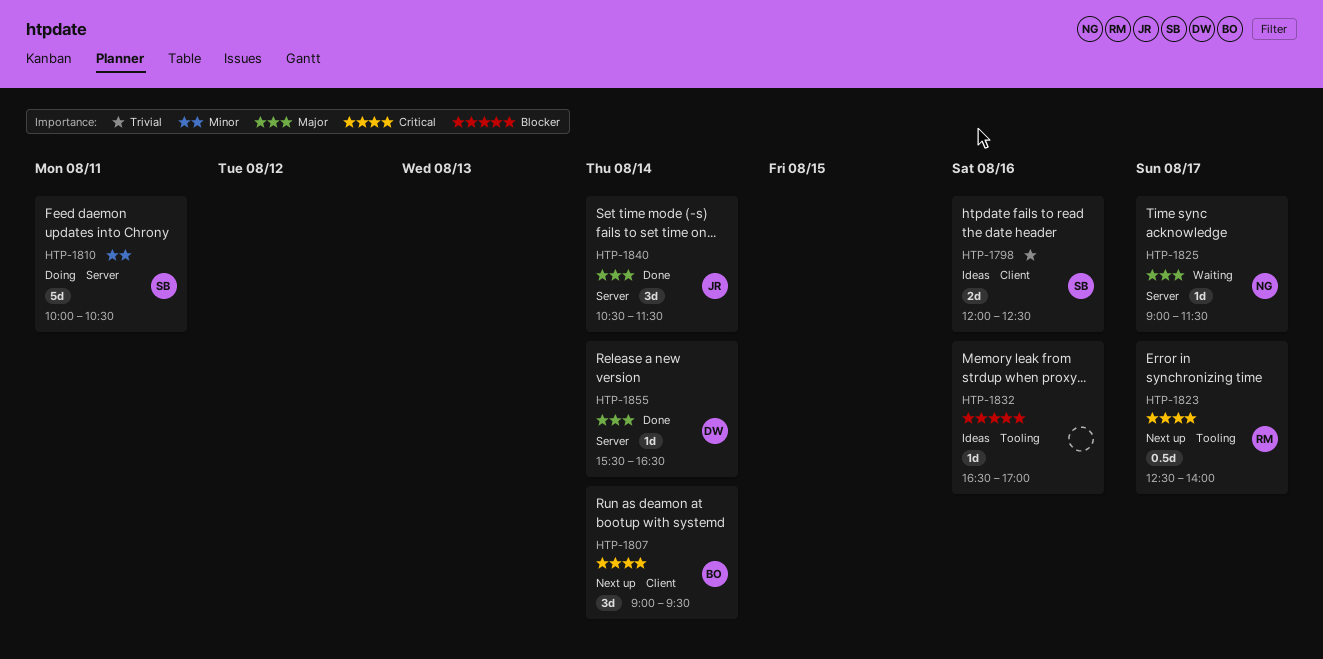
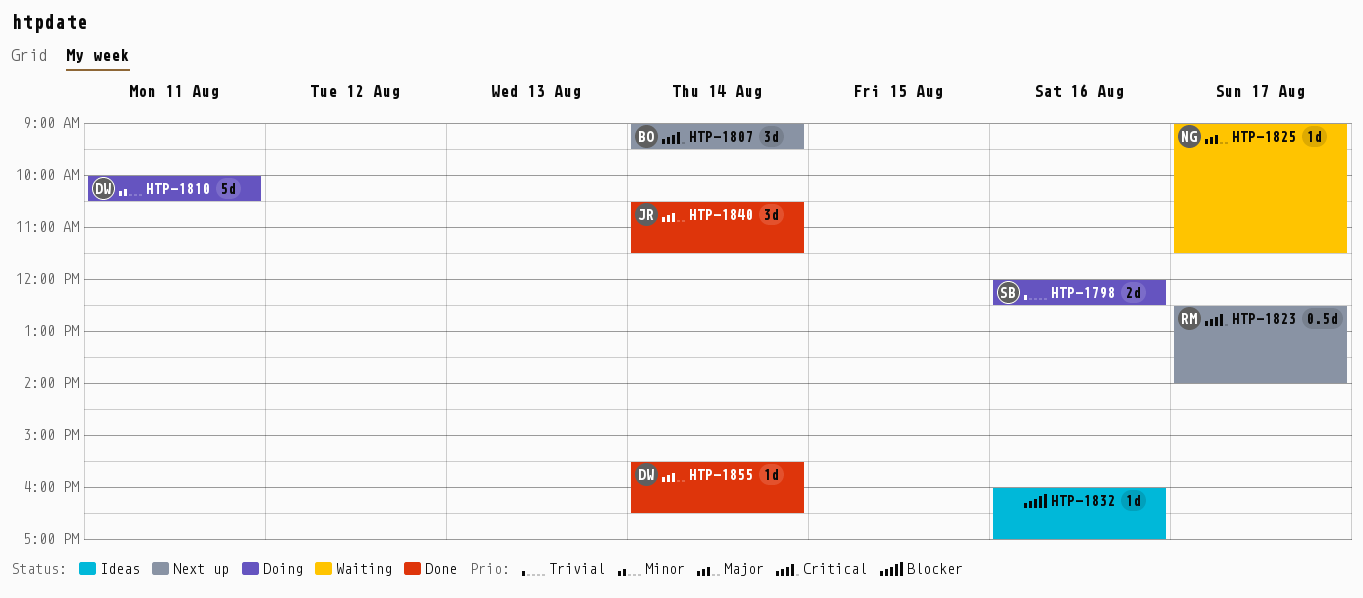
HTP-1798, status: Ideas -> Doing
HTP-1810, owner: SB -> DW
HTP-1832, begins: 16:30 -> 16:00

